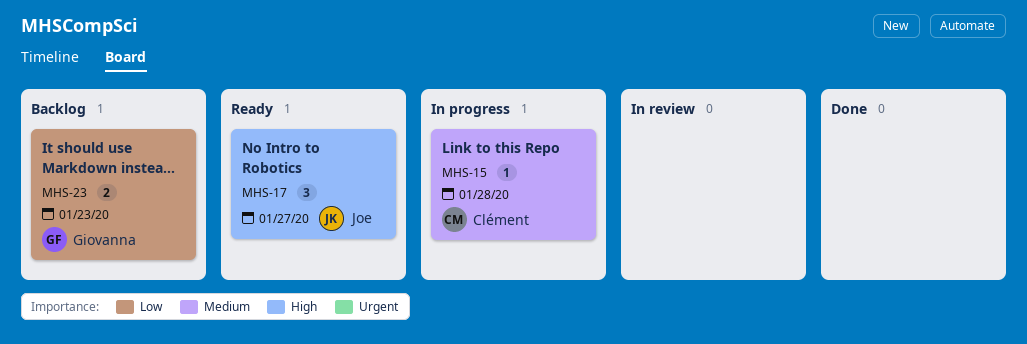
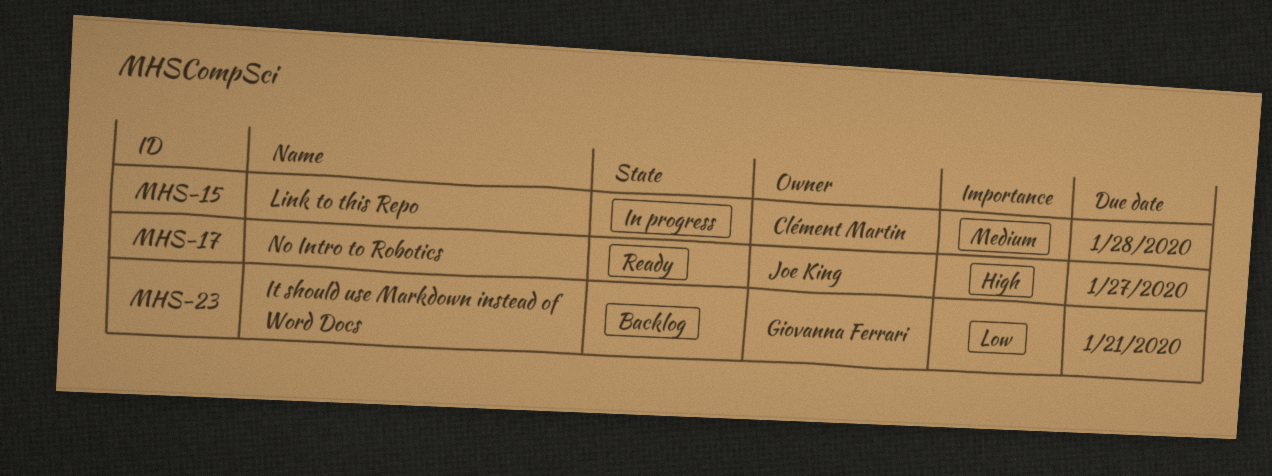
MHS-23, due: Jan 23 -> Jan 21

